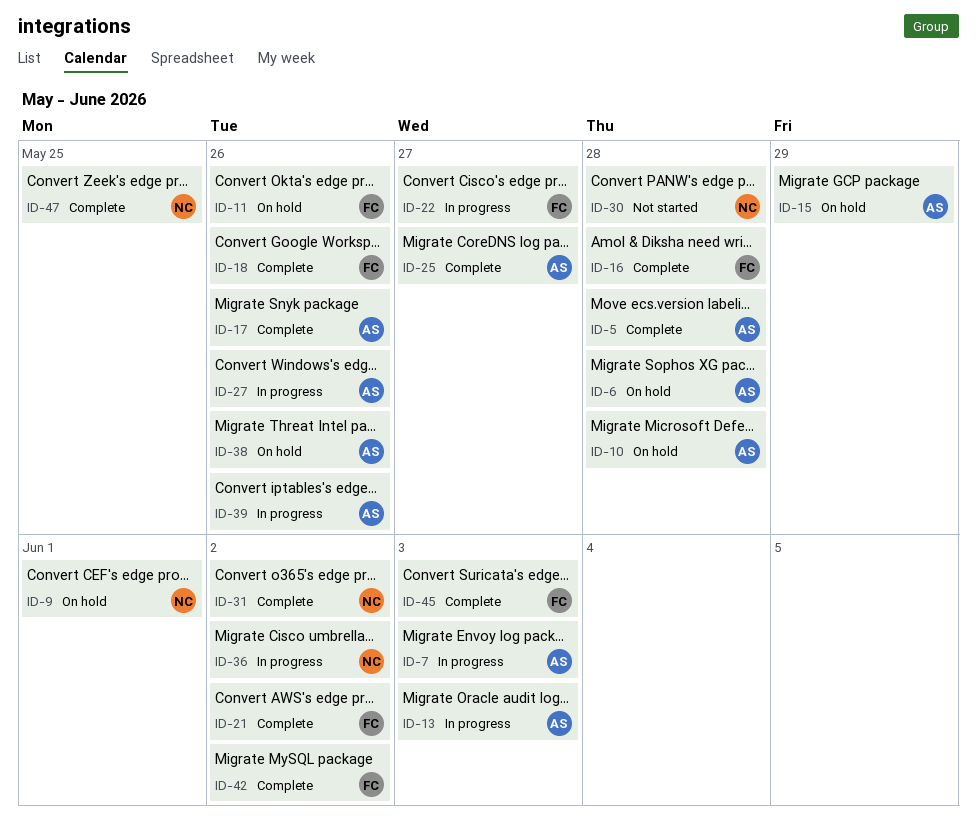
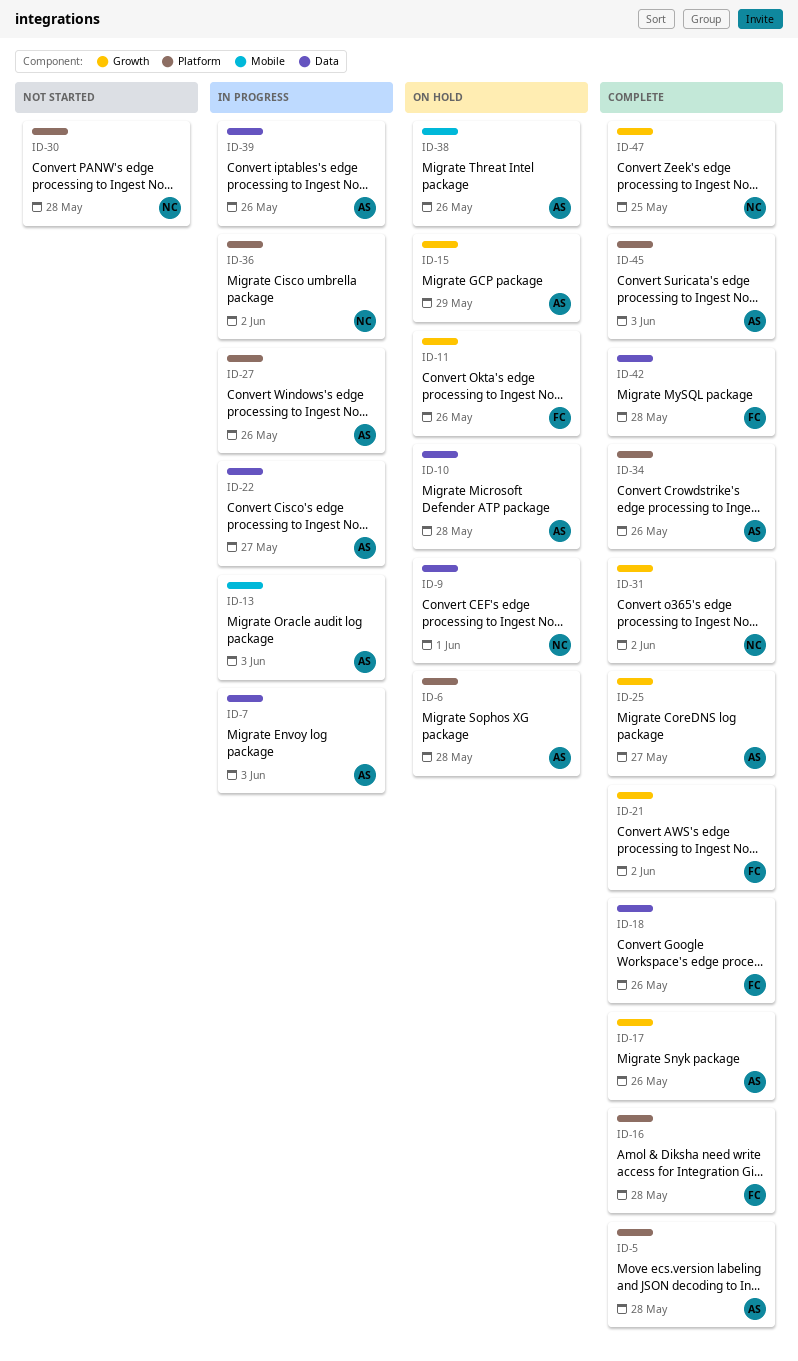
ID-22, owner: FC -> AS
ID-34: none -> present
ID-42, due: Jun 2 -> May 28
ID-45, owner: FC -> AS

